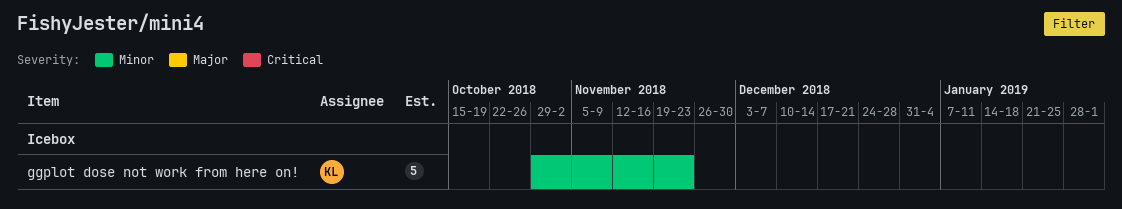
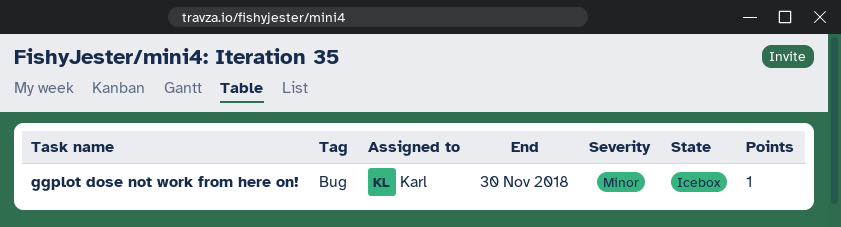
ggplot dose not work from here on!, estimate: 5 -> 1
ggplot dose not work from here on!, due: Nov 23 -> Nov 30

